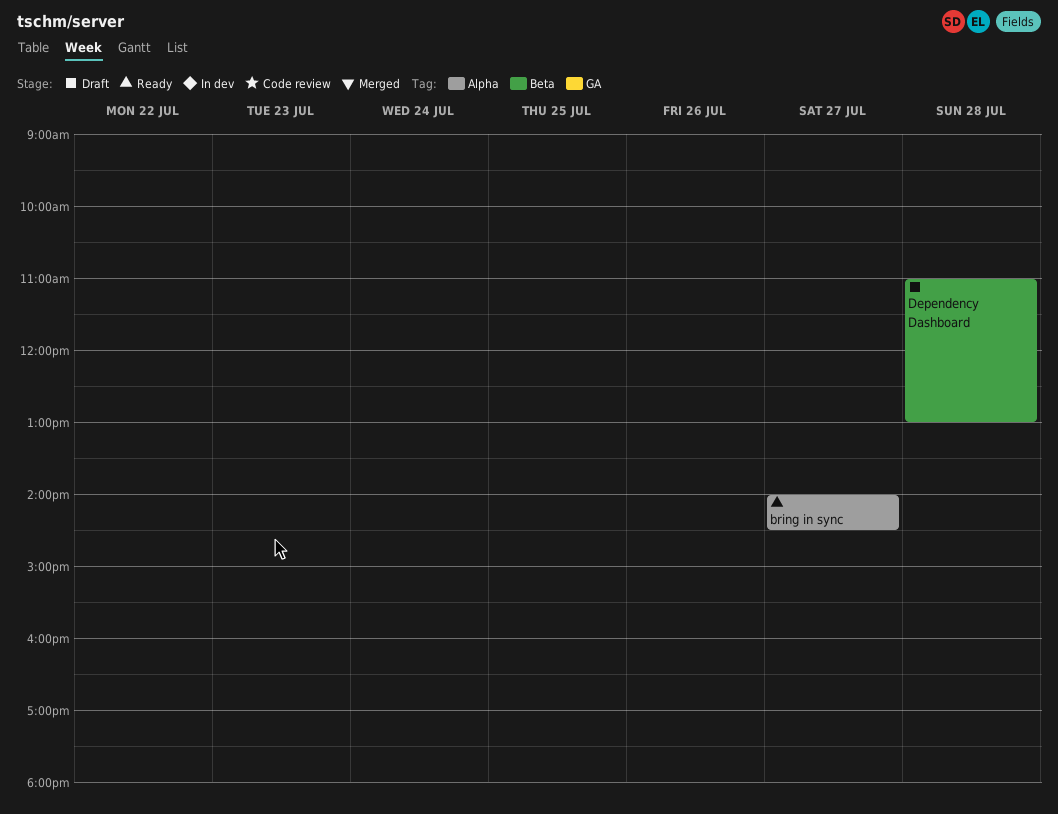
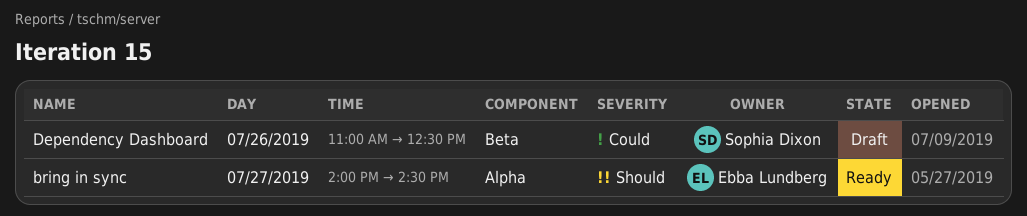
Dependency Dashboard, day: Jul 28 -> Jul 26
Dependency Dashboard, ends: 13:00 -> 12:30

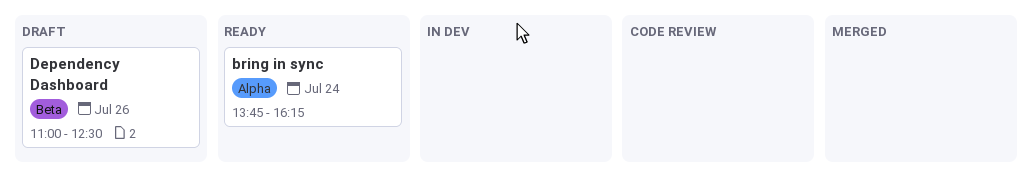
bring in sync, day: Jul 27 -> Jul 24
bring in sync, begins: 14:00 -> 13:45
bring in sync, ends: 14:30 -> 16:15

